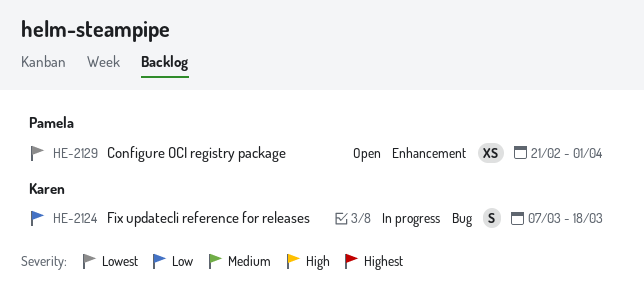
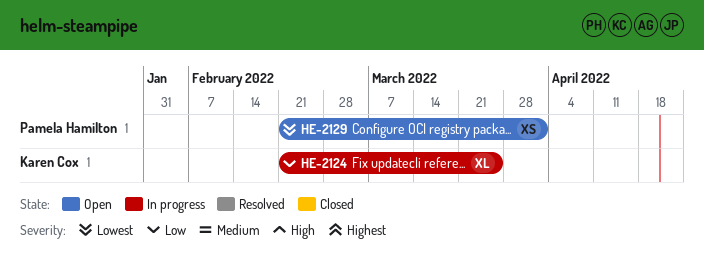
HE-2124, estimate: S -> XL
HE-2124, start: Mar 7 -> Feb 21
HE-2124, due: Mar 18 -> Mar 25

